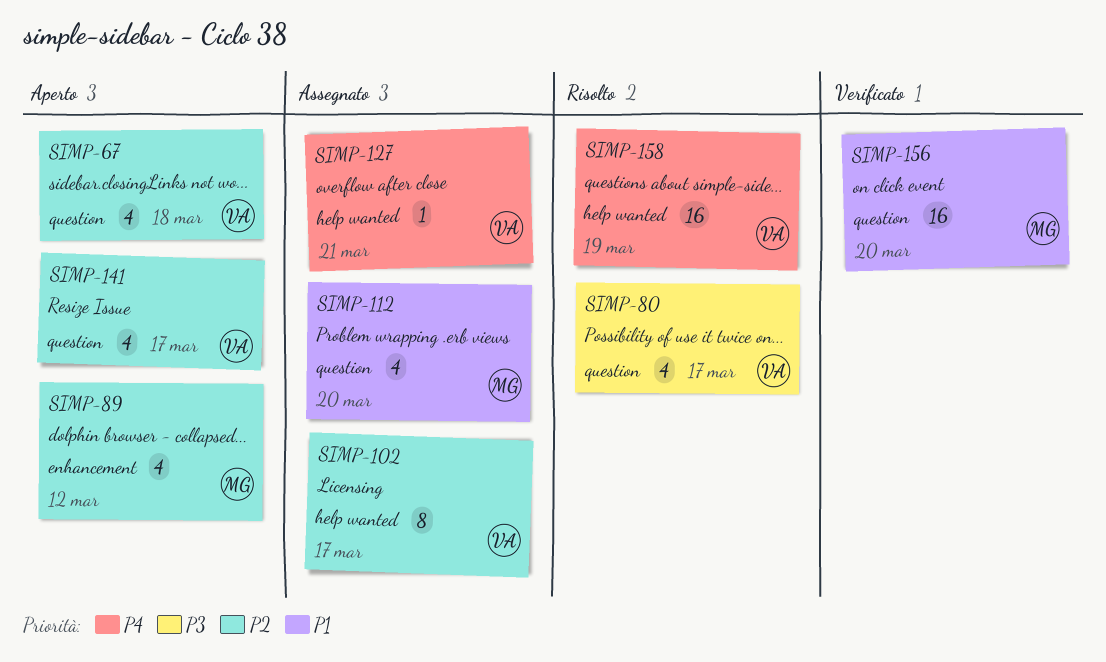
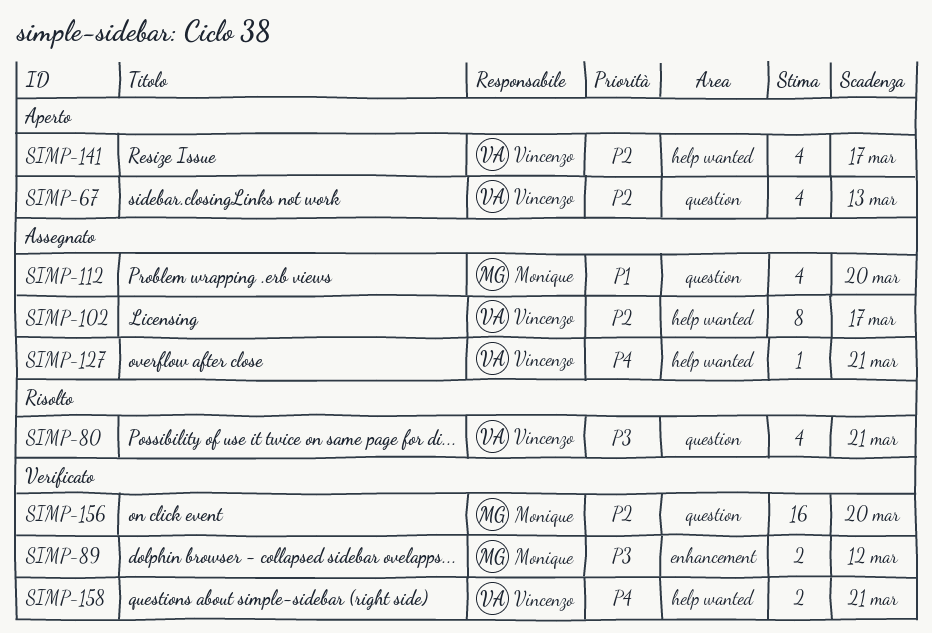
SIMP-67, due: Mar 18 -> Mar 13
SIMP-80, due: Mar 17 -> Mar 21
SIMP-89, status: Aperto -> Verificato
SIMP-89, priority: P2 -> P3
SIMP-89, estimate: 4 -> 2
SIMP-141, label: question -> help wanted
SIMP-156, priority: P1 -> P2
SIMP-158, status: Risolto -> Verificato
SIMP-158, estimate: 16 -> 2
SIMP-158, due: Mar 19 -> Mar 21

